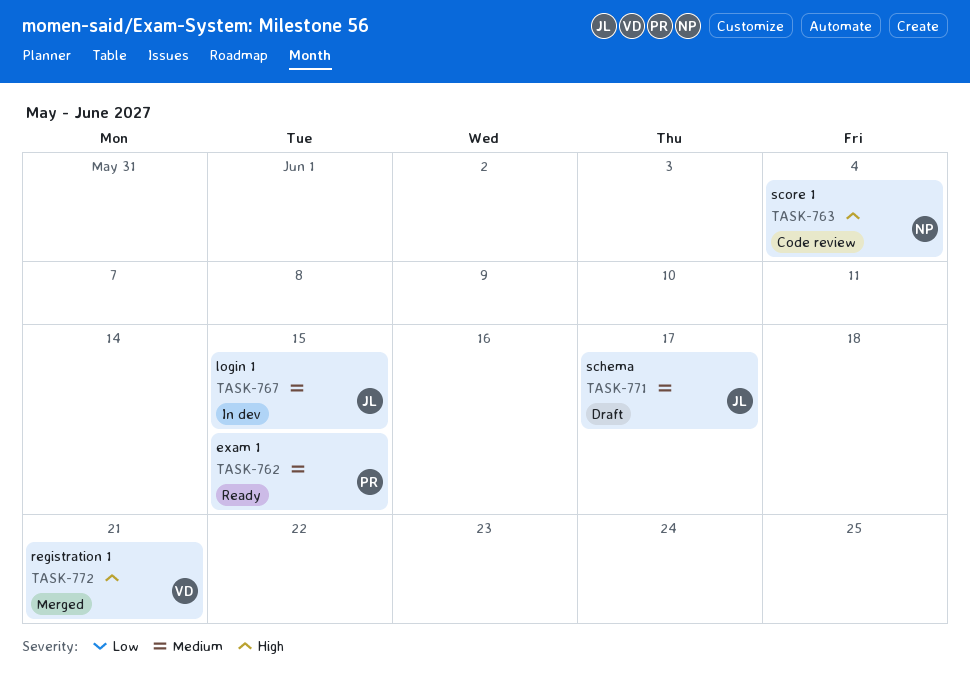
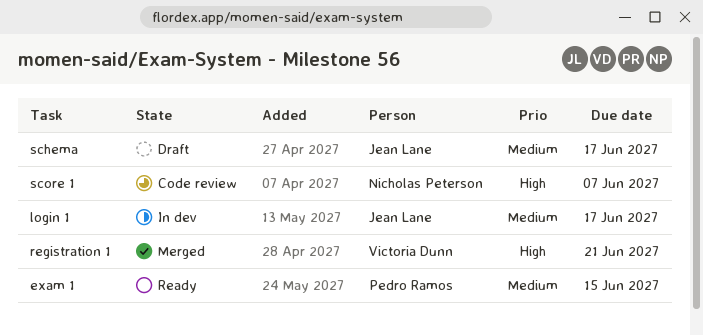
login 1, due: Jun 15 -> Jun 17
score 1, due: Jun 4 -> Jun 7

